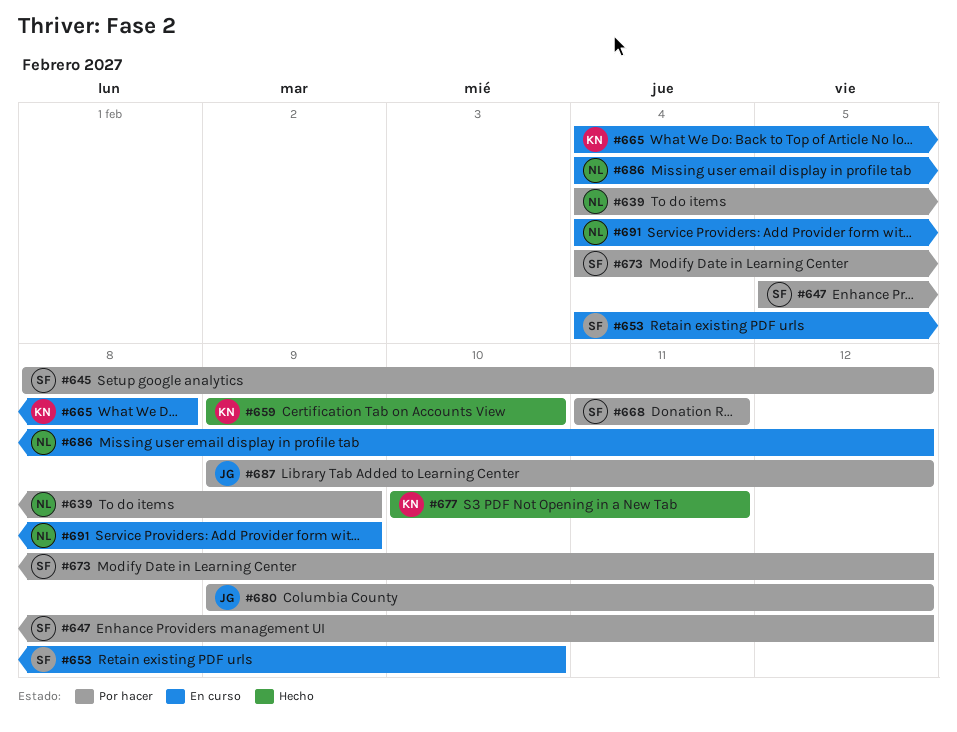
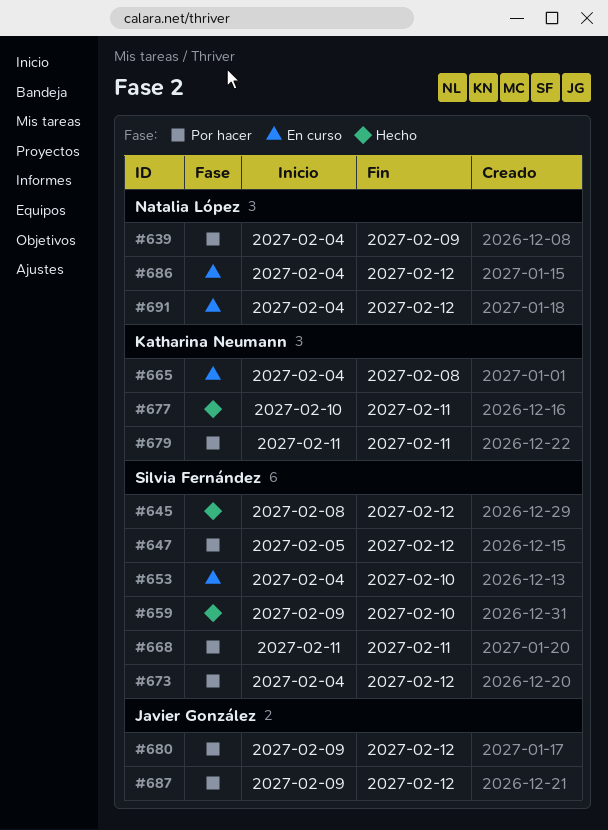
#645, status: Por hacer -> Hecho
#659, owner: Katharina Neumann -> Silvia Fernández
#679: none -> present
#691, due: Feb 9 -> Feb 12

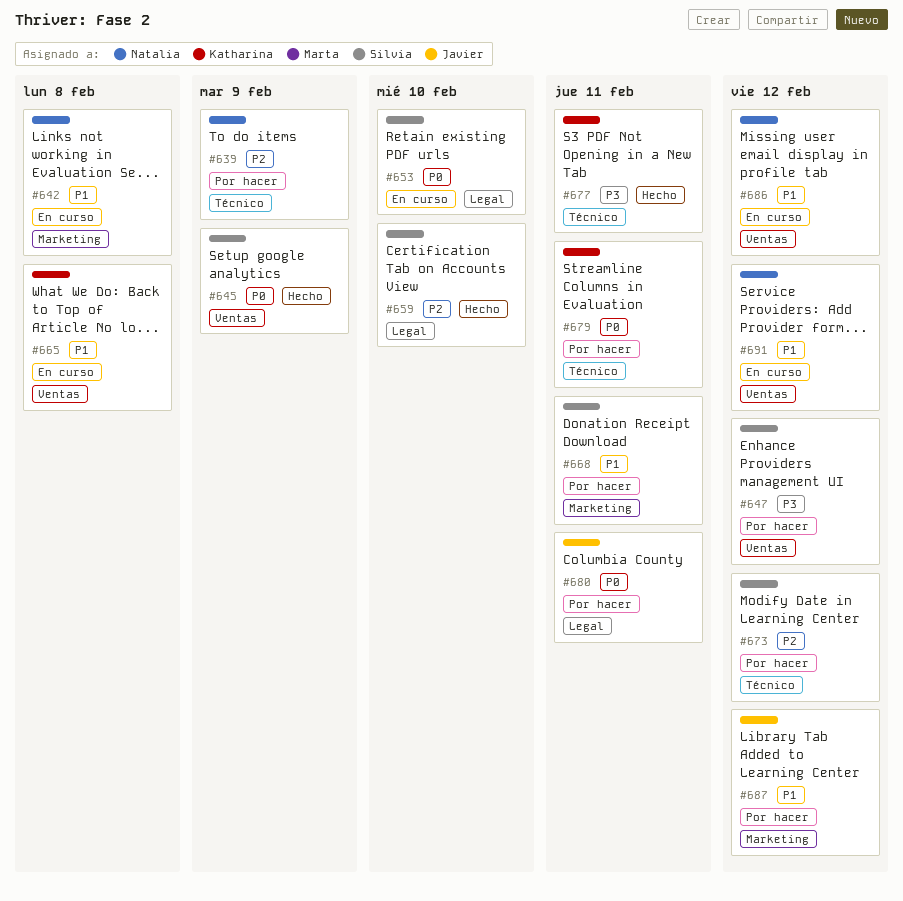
#642: none -> present
#645, due: Feb 12 -> Feb 9
#680, due: Feb 12 -> Feb 11

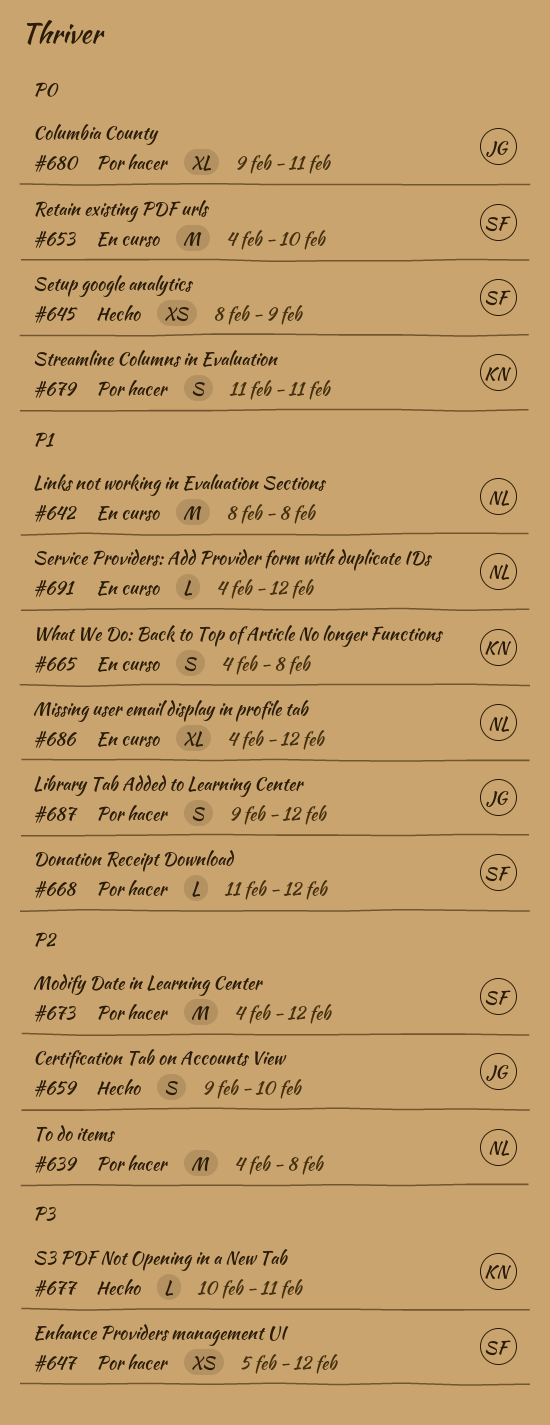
#639, due: Feb 9 -> Feb 8
#659, owner: Silvia -> Javier
#668, due: Feb 11 -> Feb 12

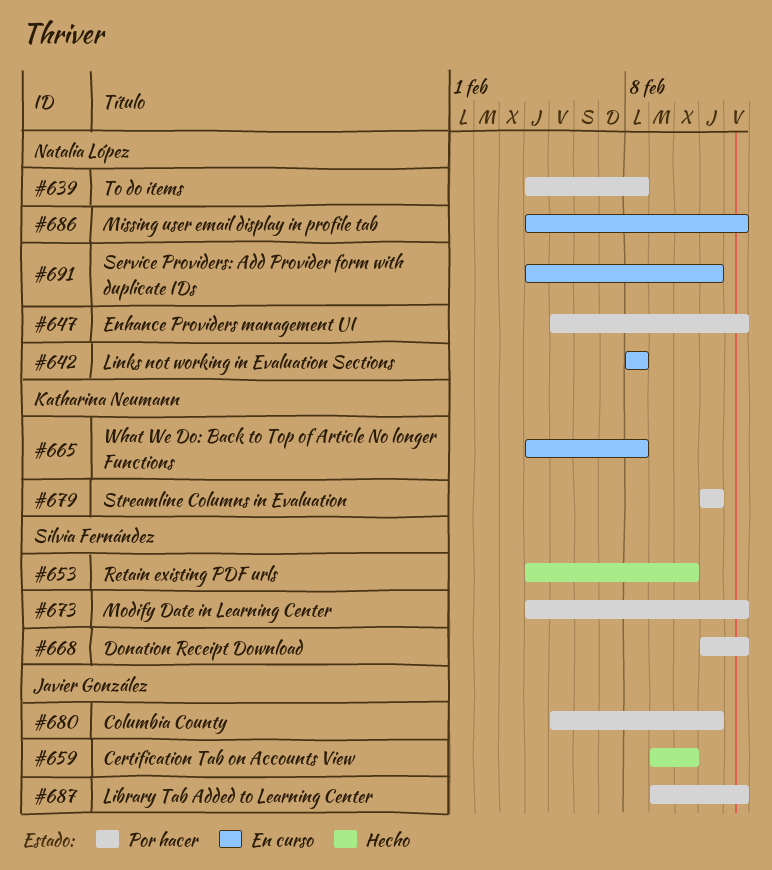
#645: present -> none
#647, owner: Silvia Fernández -> Natalia López
#653, status: En curso -> Hecho
#677: present -> none
#680, start: Feb 9 -> Feb 5
#691, due: Feb 12 -> Feb 11

